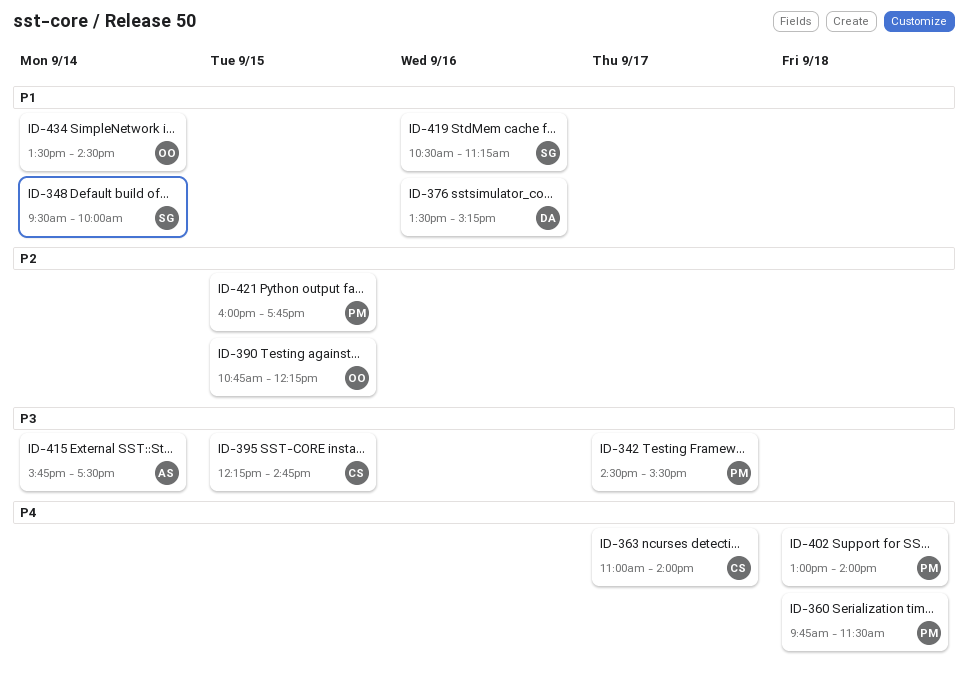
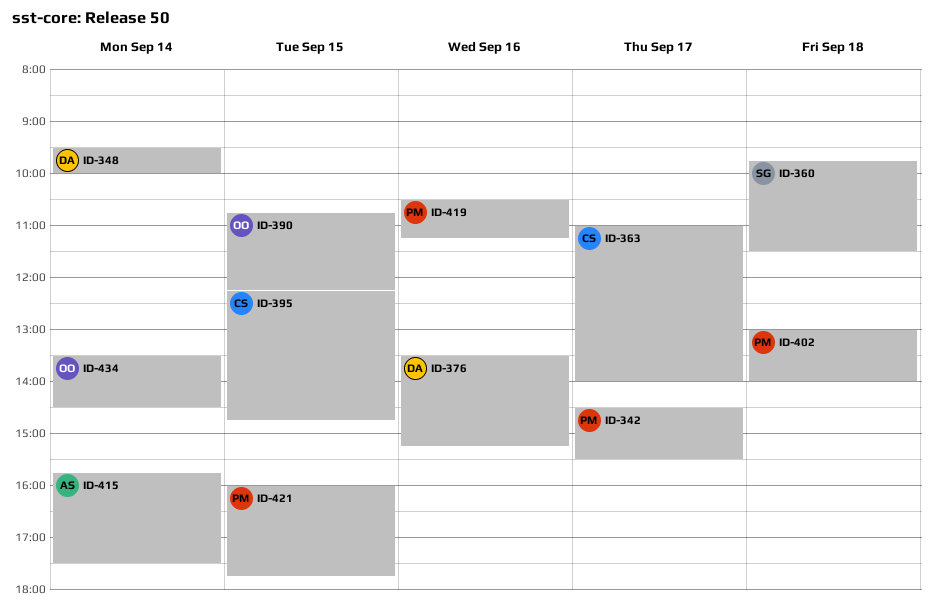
ID-348, owner: SG -> DA
ID-360, owner: PM -> SG
ID-419, owner: SG -> PM

